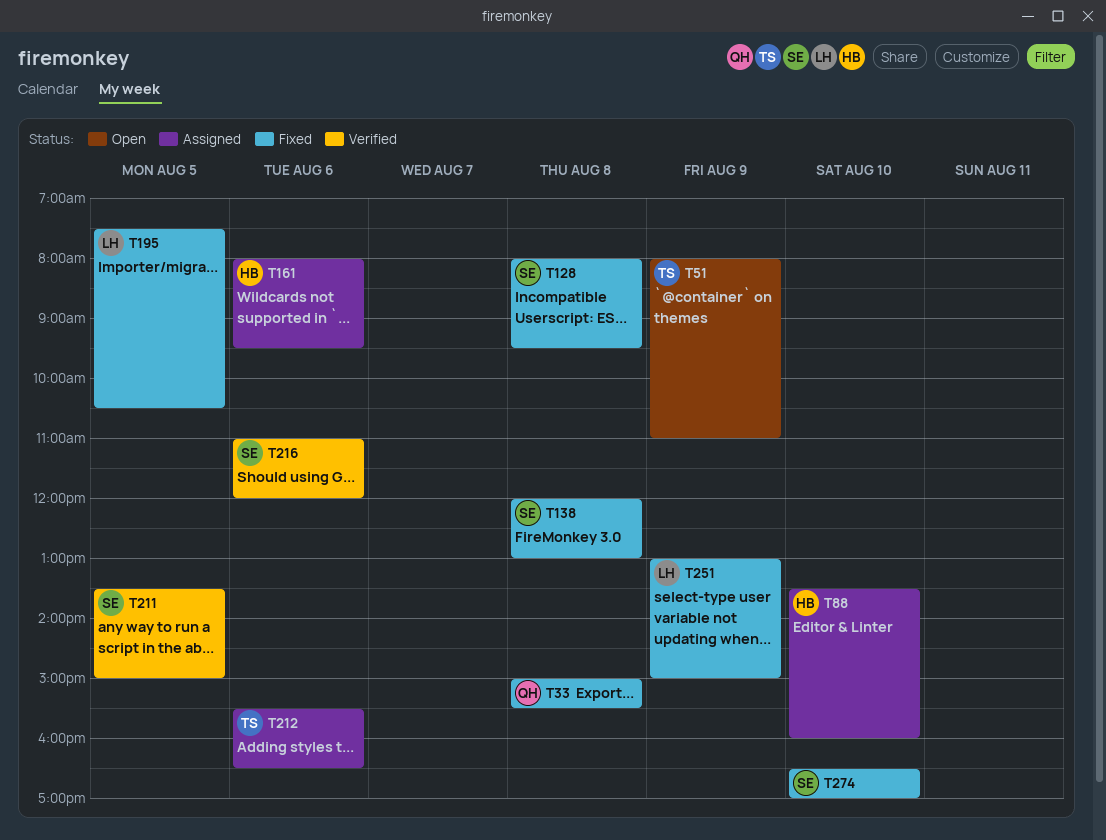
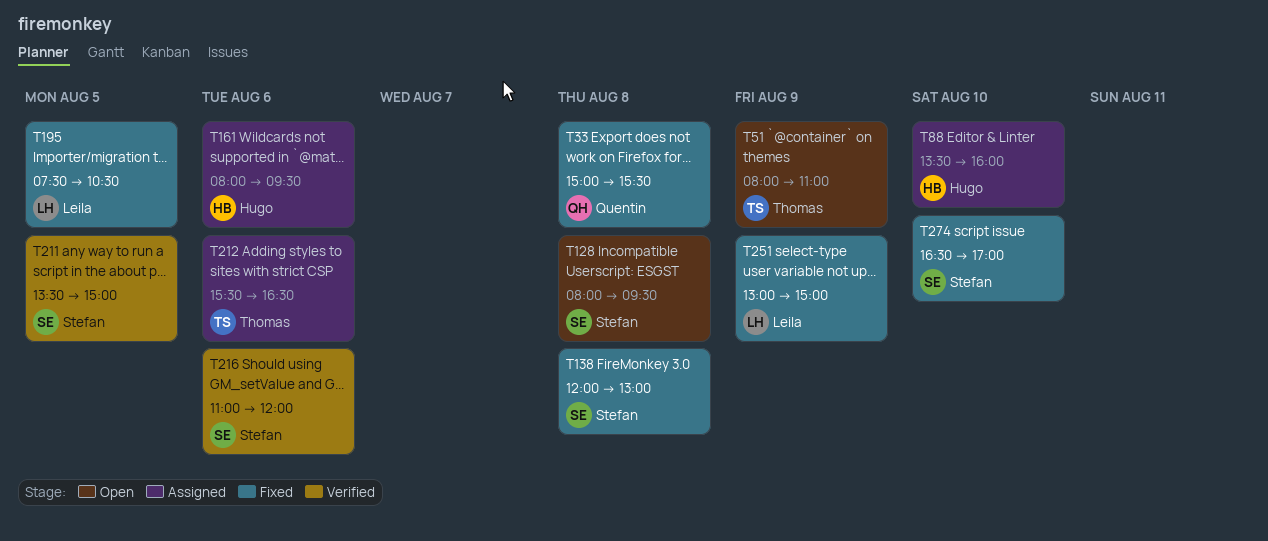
T128, status: Fixed -> Open

